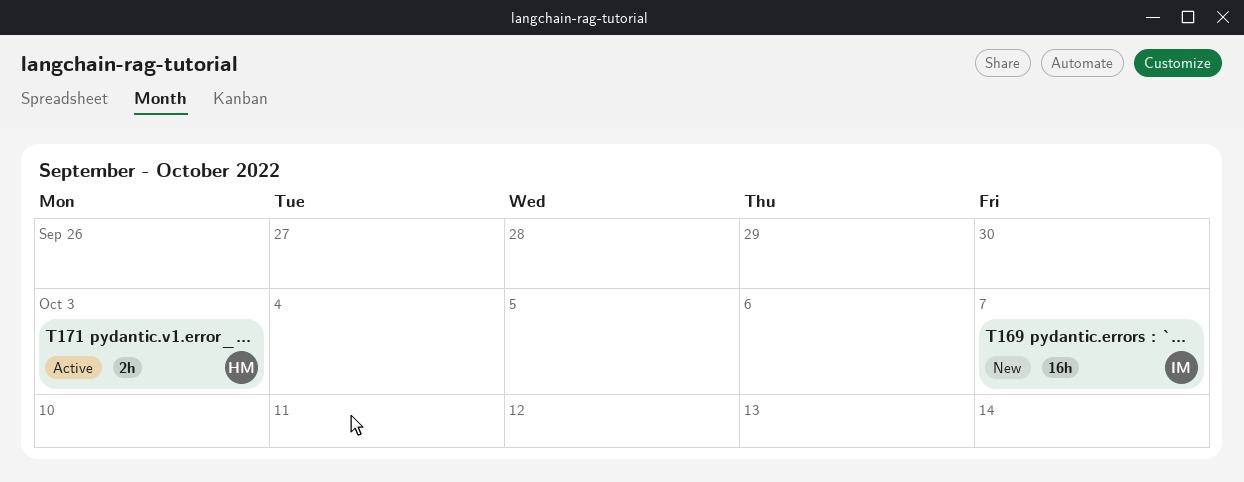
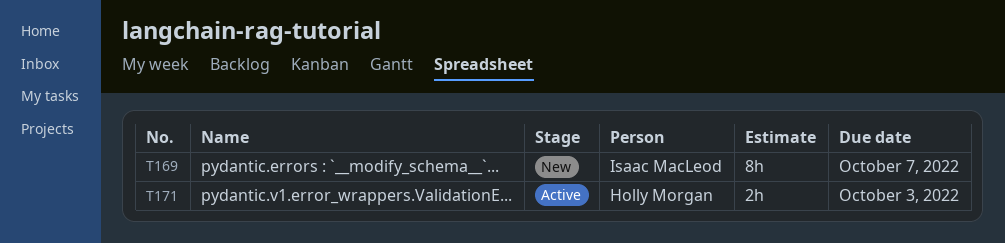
T169, estimate: 16h -> 8h

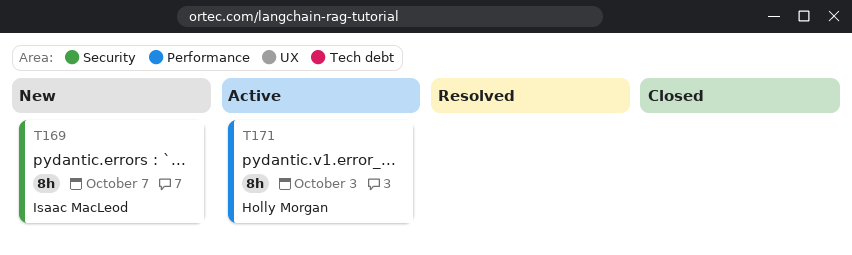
T171, estimate: 2h -> 8h

